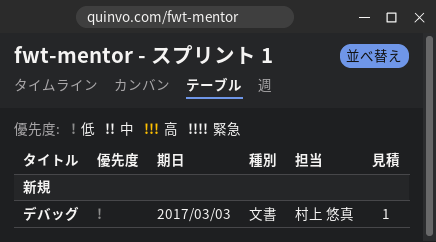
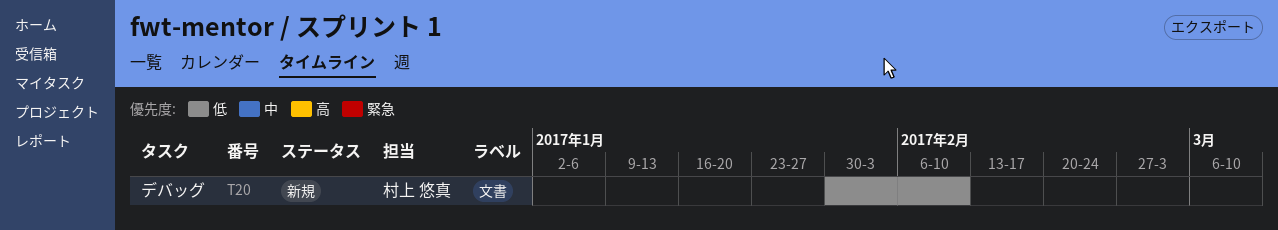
デバッグ, due: Mar 3 -> Feb 10

